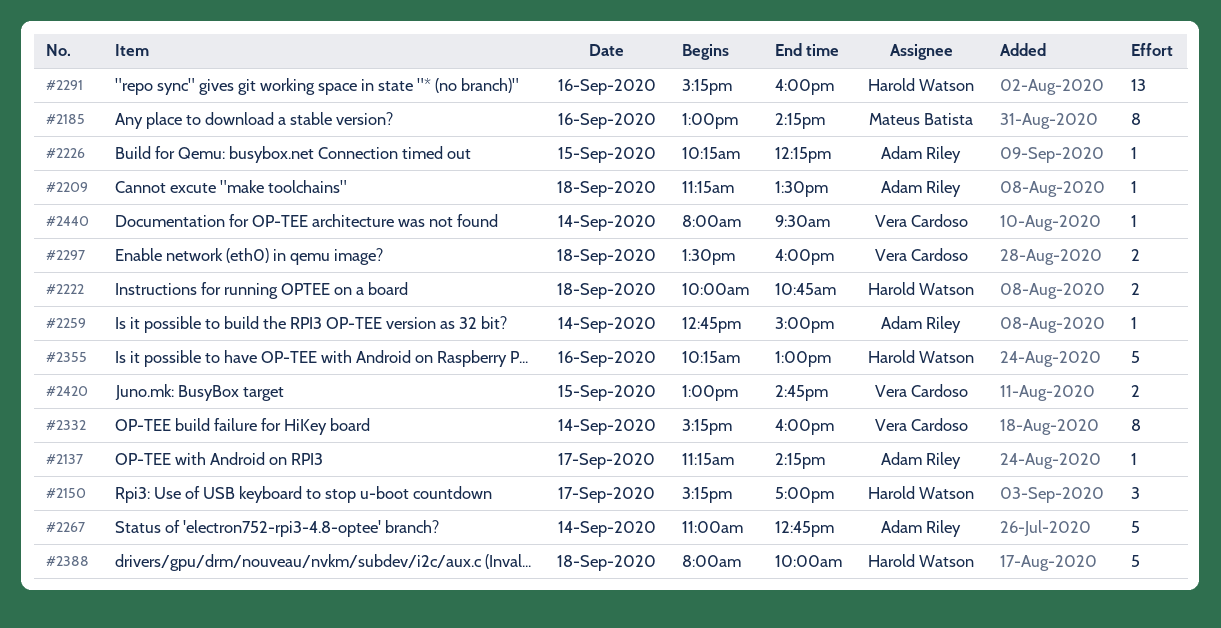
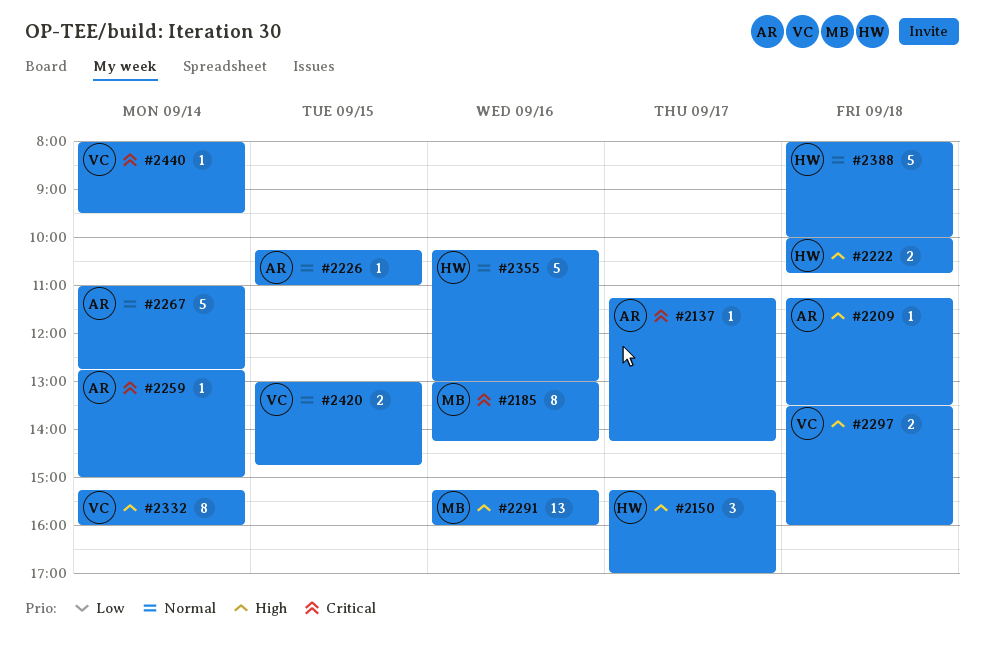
#2226, ends: 12:15 -> 11:00
#2291, owner: Harold Watson -> Mateus Batista

